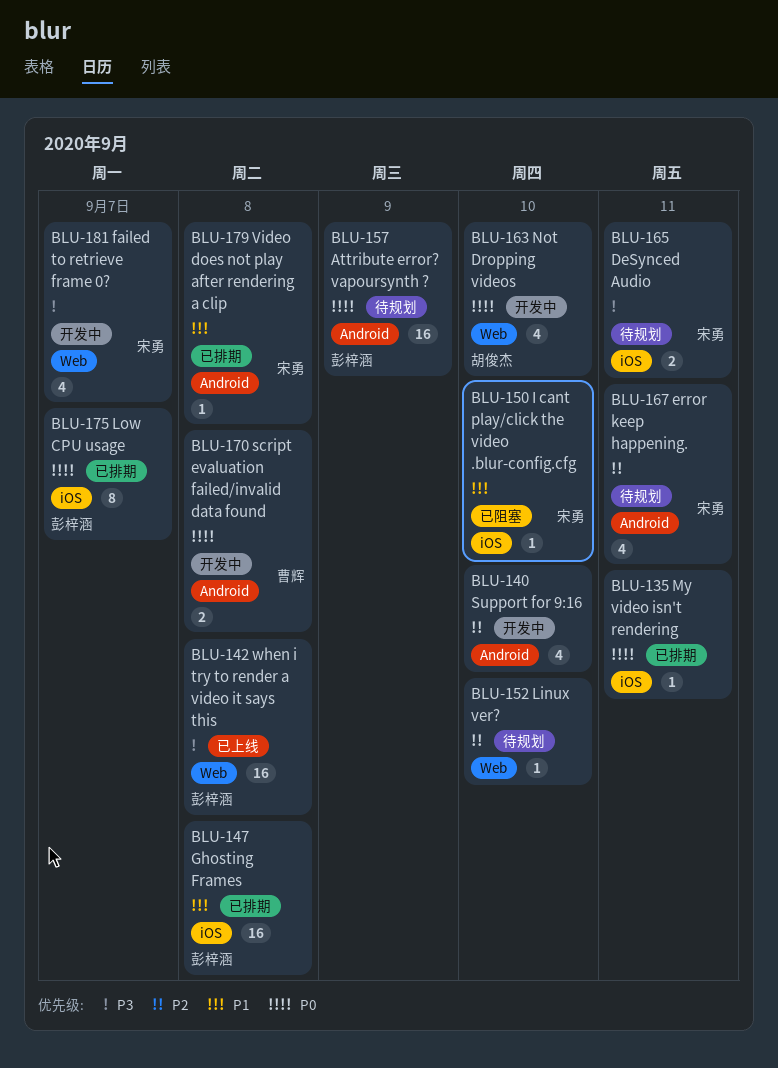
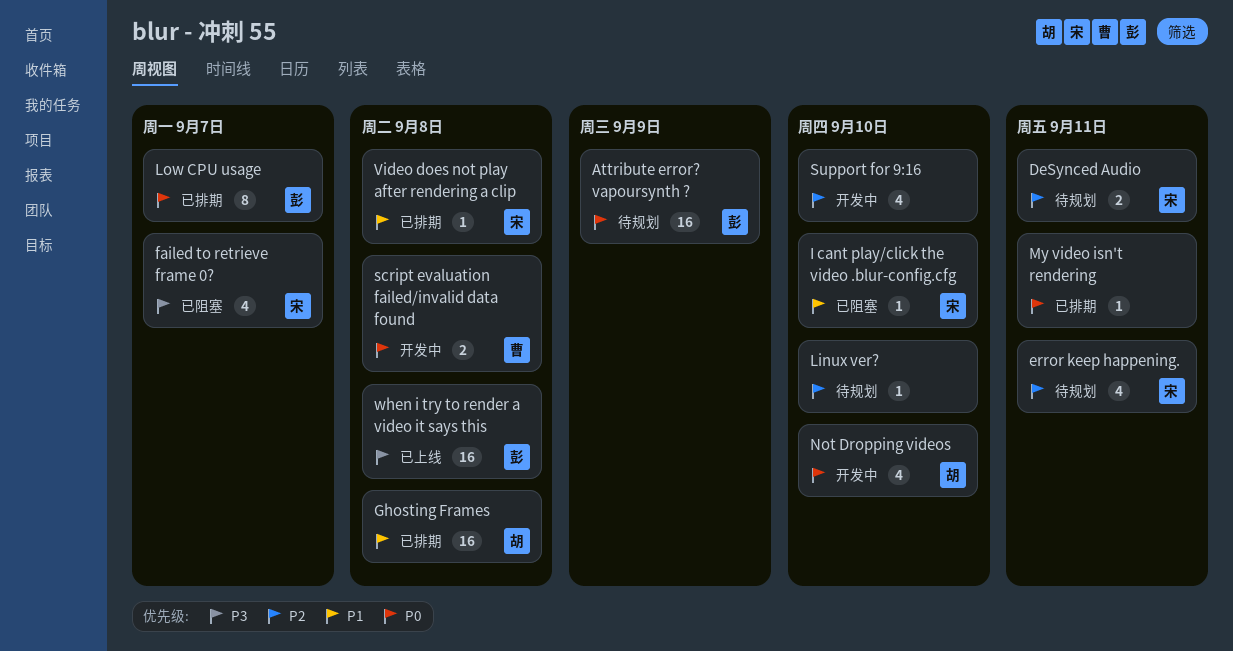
DeSynced Audio, priority: P3 -> P2
failed to retrieve frame 0?, status: 开发中 -> 已阻塞
Ghosting Frames, owner: 彭梓涵 -> 胡俊杰

